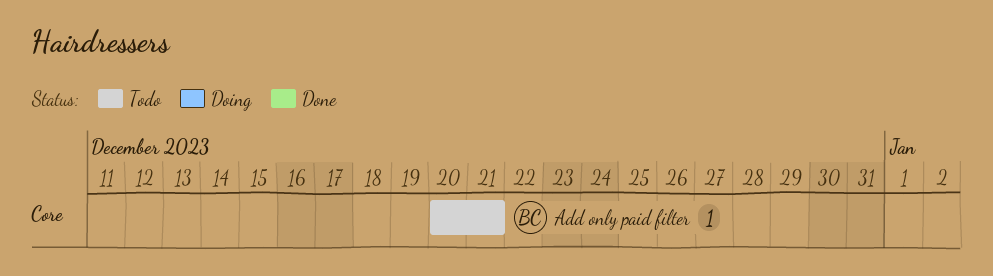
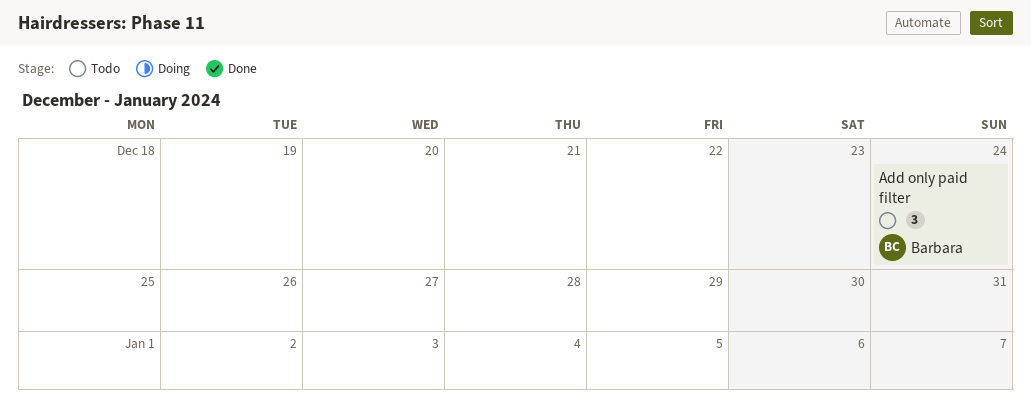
Add only paid filter, estimate: 1 -> 3
Add only paid filter, due: Dec 21 -> Dec 24

